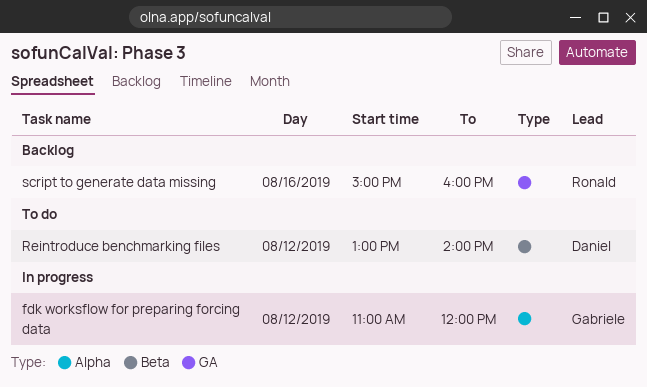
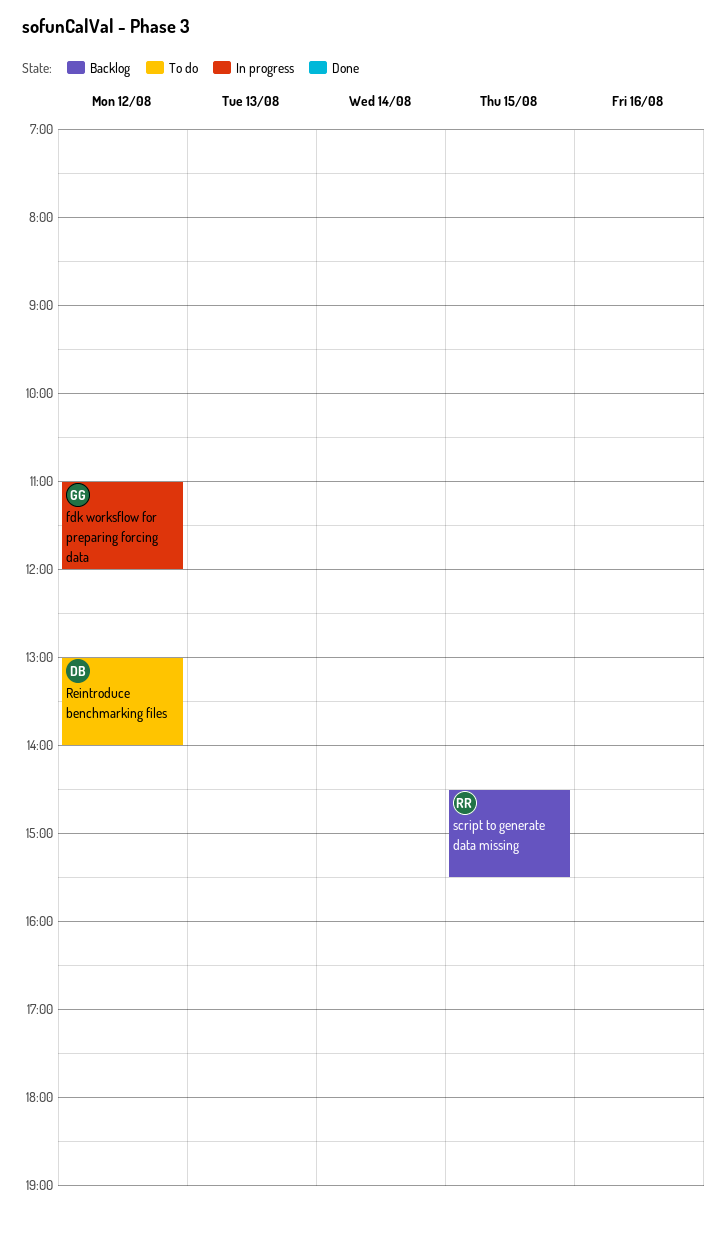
script to generate data missing, day: Aug 16 -> Aug 15
script to generate data missing, begins: 15:00 -> 14:30
script to generate data missing, ends: 16:00 -> 15:30

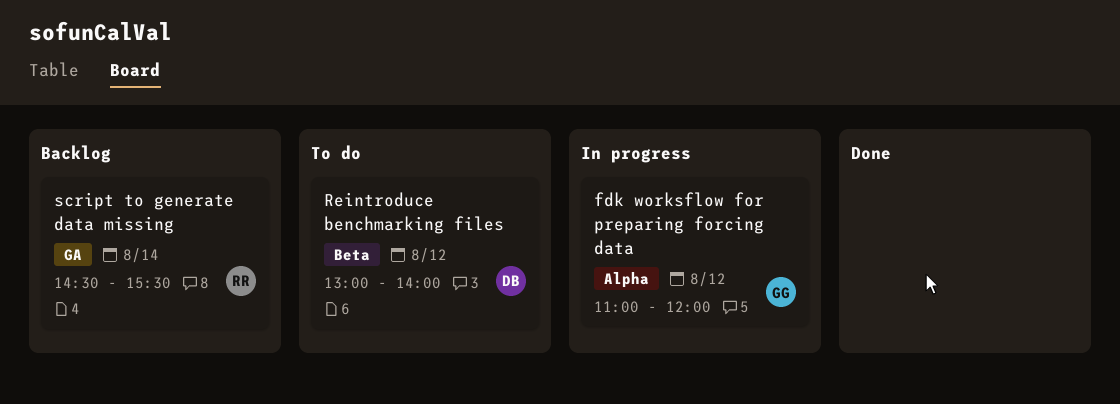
script to generate data missing, day: Aug 15 -> Aug 14

